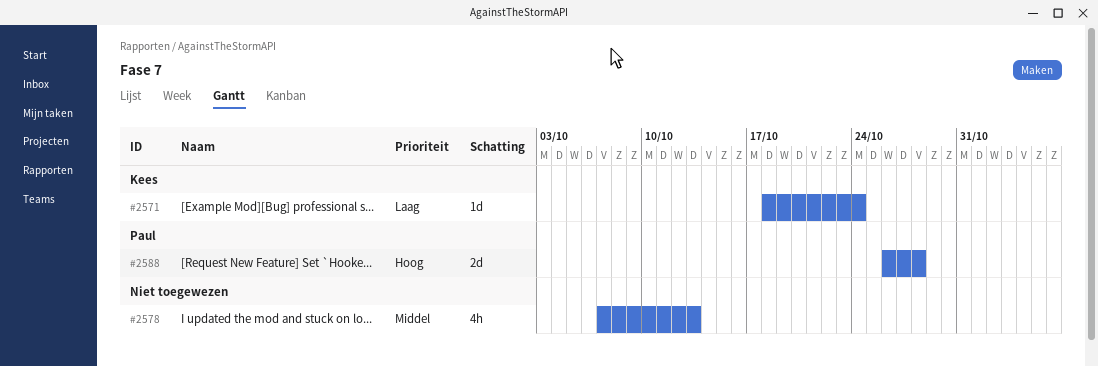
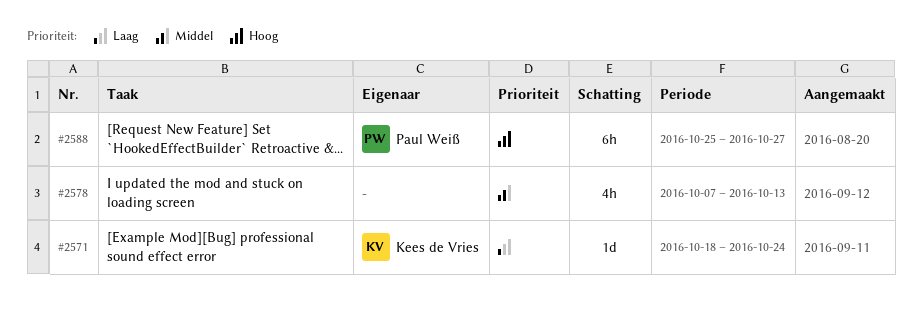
#2588, estimate: 2d -> 6h
#2588, start: Oct 26 -> Oct 25
#2588, due: Oct 28 -> Oct 27

